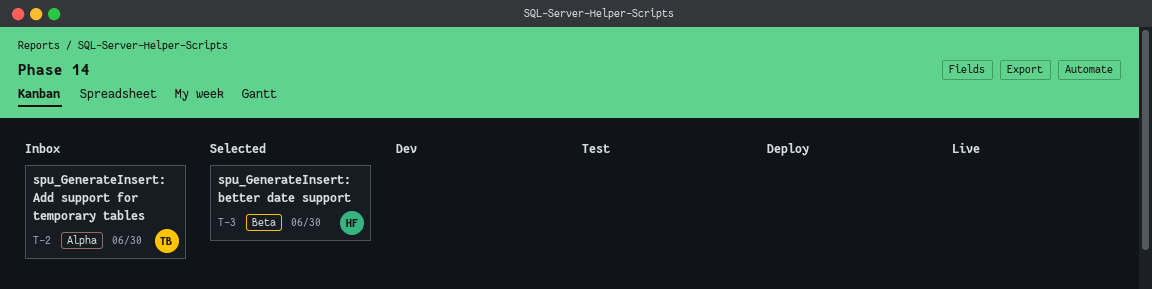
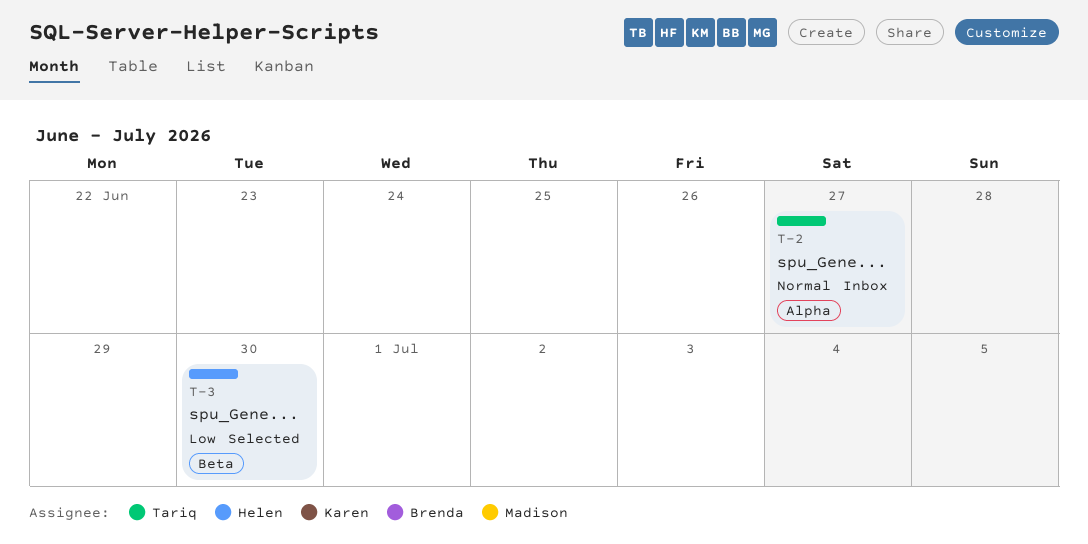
T-2, due: Jun 30 -> Jun 27

